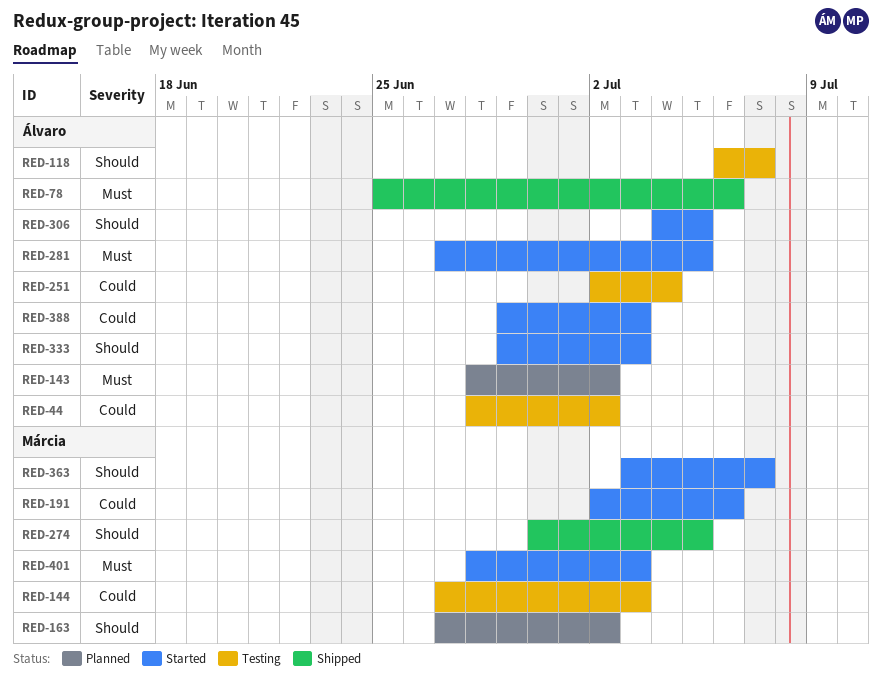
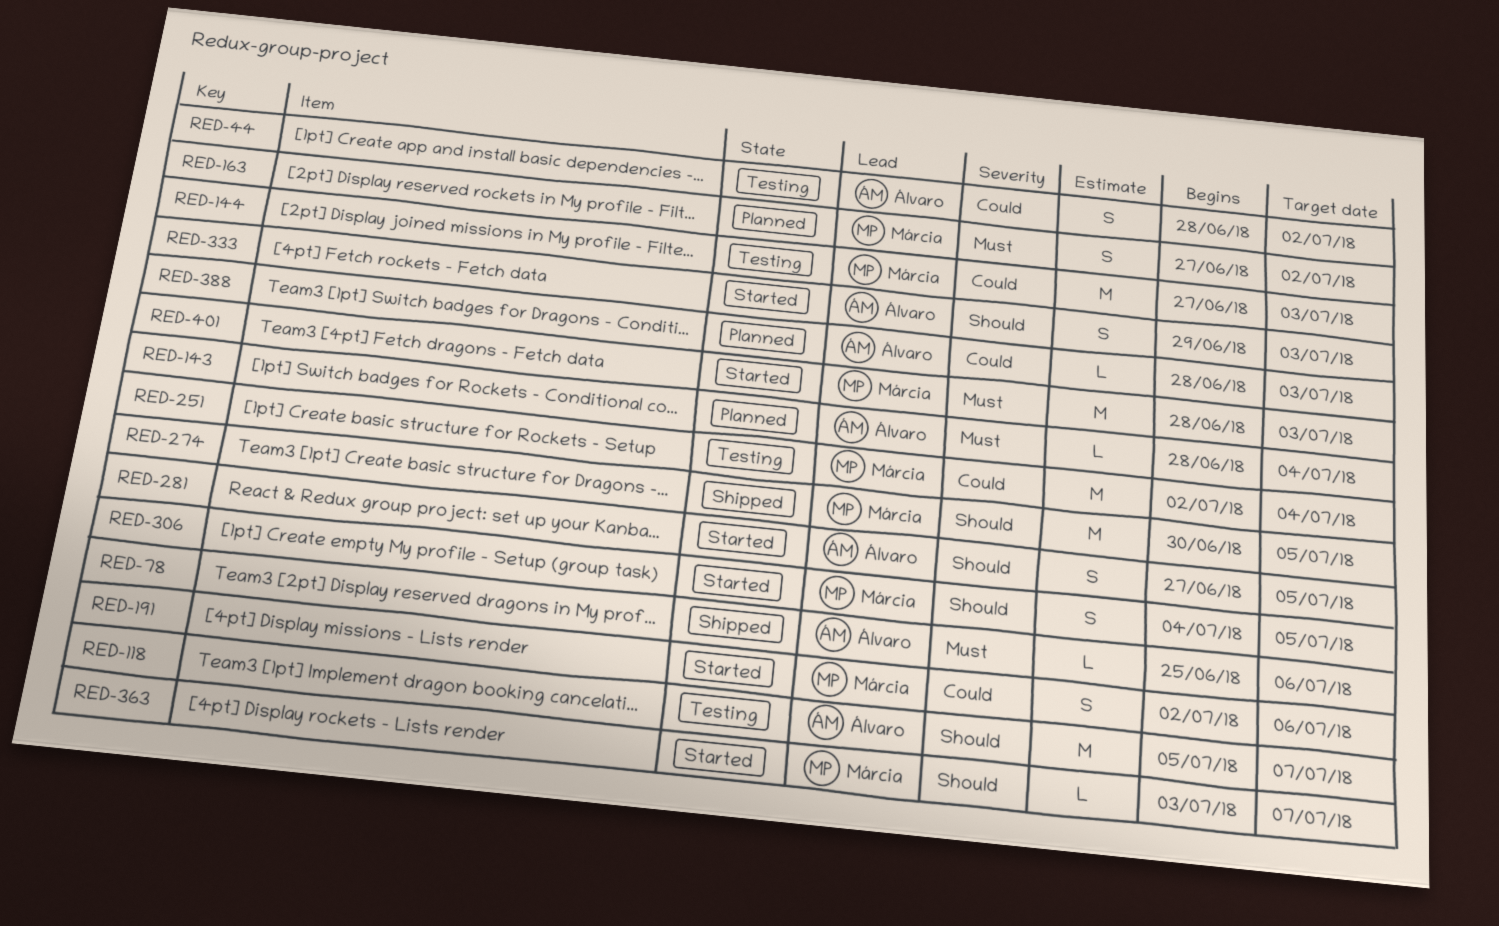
RED-118, start: Jul 6 -> Jul 5
RED-143, due: Jul 2 -> Jul 4
RED-163, priority: Should -> Must
RED-251, owner: Álvaro -> Márcia
RED-281, priority: Must -> Should
RED-306, owner: Álvaro -> Márcia
RED-388, status: Started -> Planned
RED-388, start: Jun 29 -> Jun 28

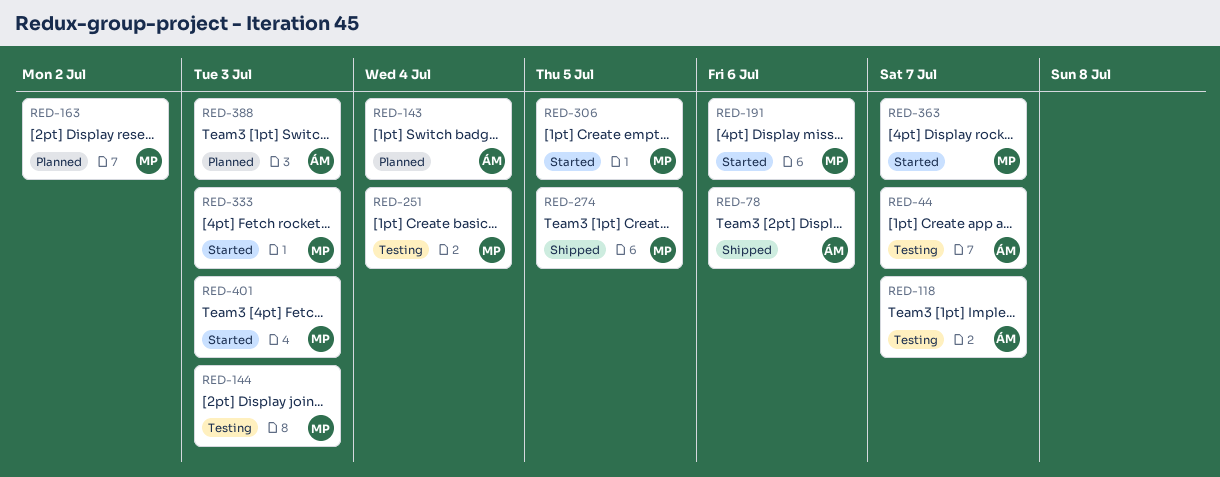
RED-44, due: Jul 2 -> Jul 7
RED-281: present -> none
RED-333, owner: Álvaro -> Márcia

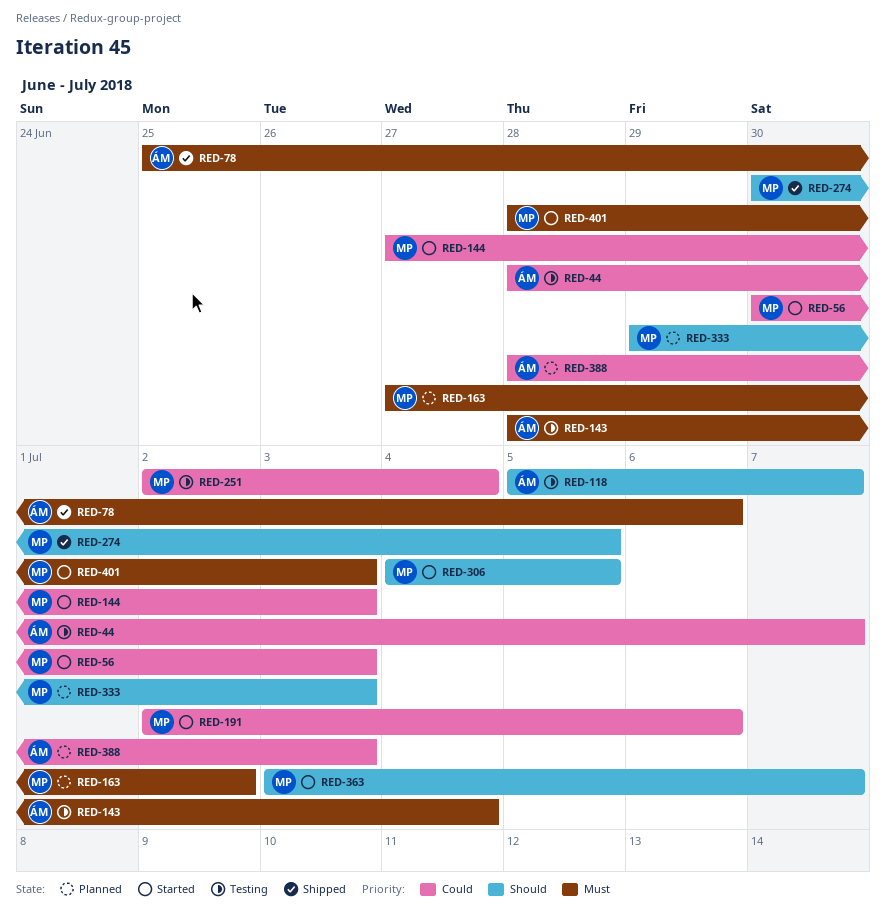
RED-56: none -> present
RED-143, status: Planned -> Testing
RED-144, status: Testing -> Started
RED-333, status: Started -> Planned

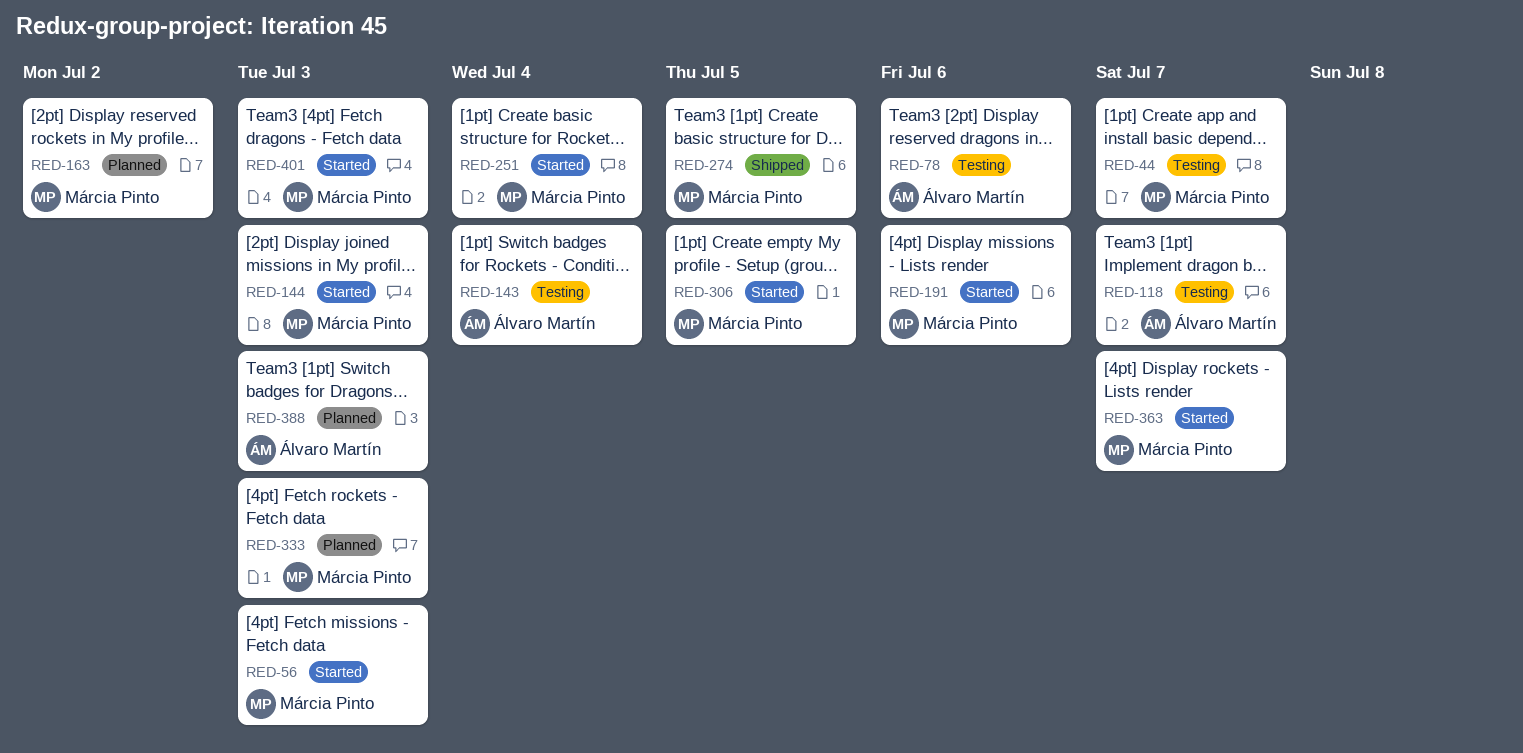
RED-44, owner: Álvaro Martín -> Márcia Pinto
RED-78, status: Shipped -> Testing
RED-251, status: Testing -> Started

